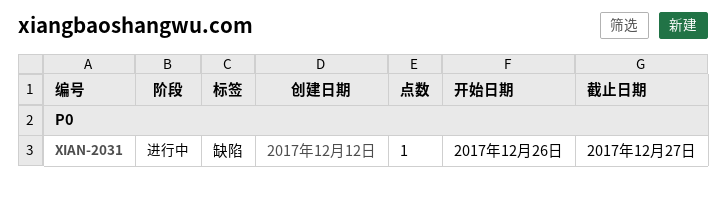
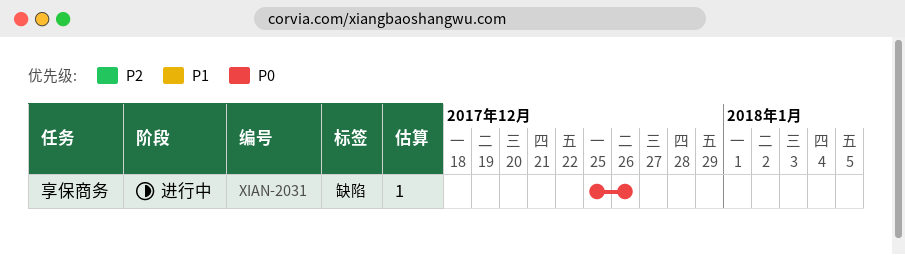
XIAN-2031, start: Dec 26 -> Dec 25
XIAN-2031, due: Dec 27 -> Dec 26

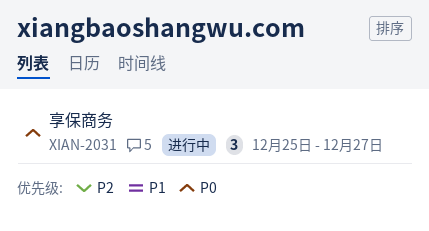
XIAN-2031, estimate: 1 -> 3
XIAN-2031, due: Dec 26 -> Dec 27

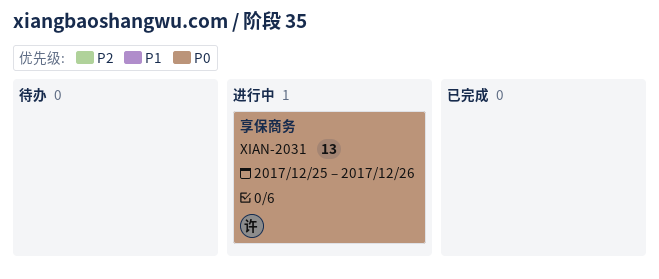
XIAN-2031, estimate: 3 -> 13
XIAN-2031, due: Dec 27 -> Dec 26

